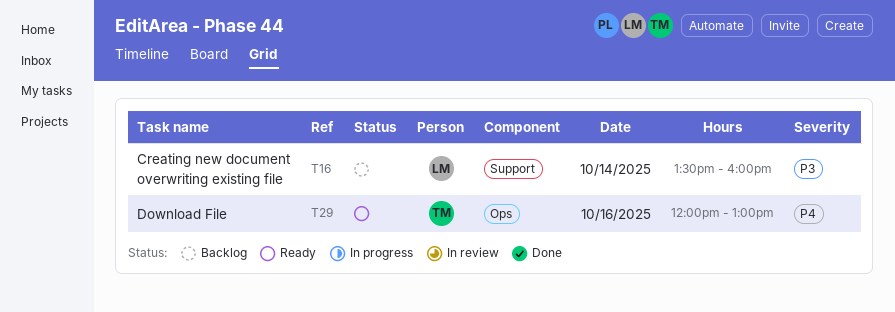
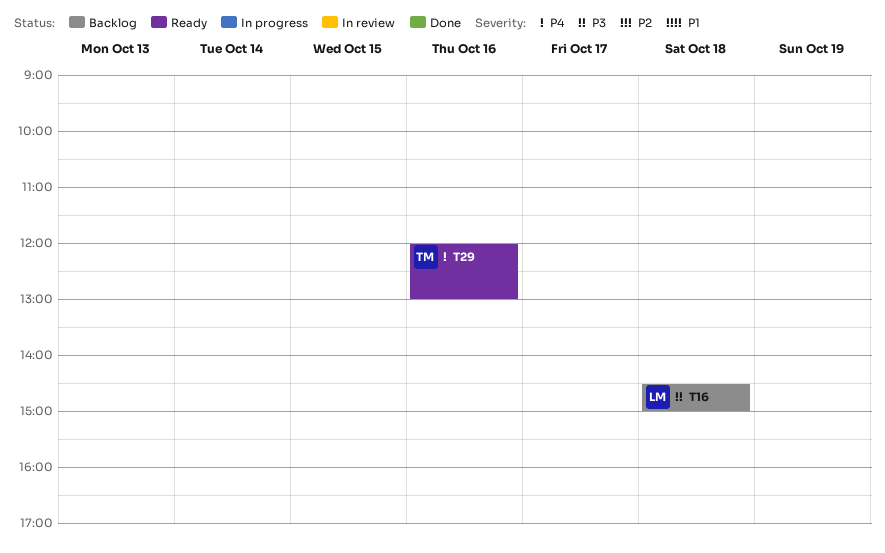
T16, day: Oct 14 -> Oct 18
T16, begins: 13:30 -> 14:30
T16, ends: 16:00 -> 15:00

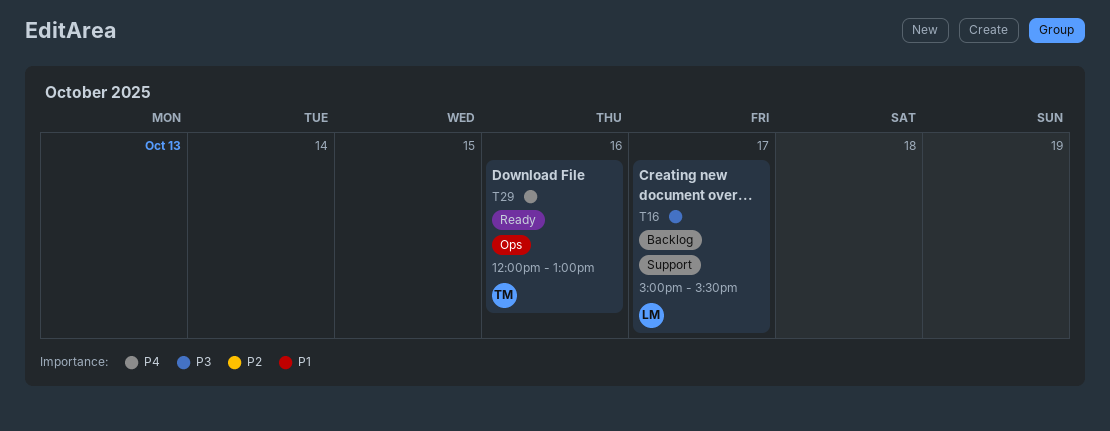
T16, day: Oct 18 -> Oct 17
T16, begins: 14:30 -> 15:00
T16, ends: 15:00 -> 15:30

